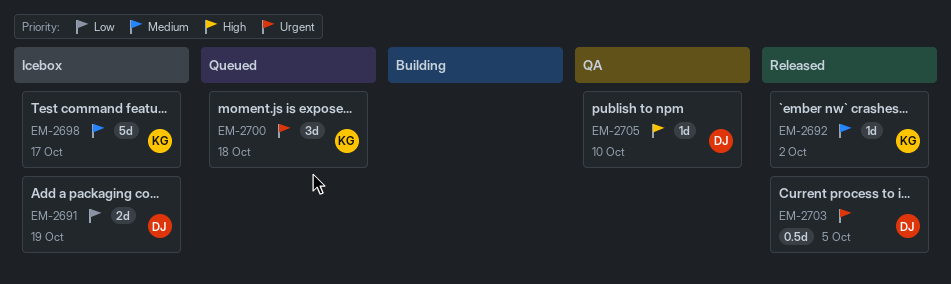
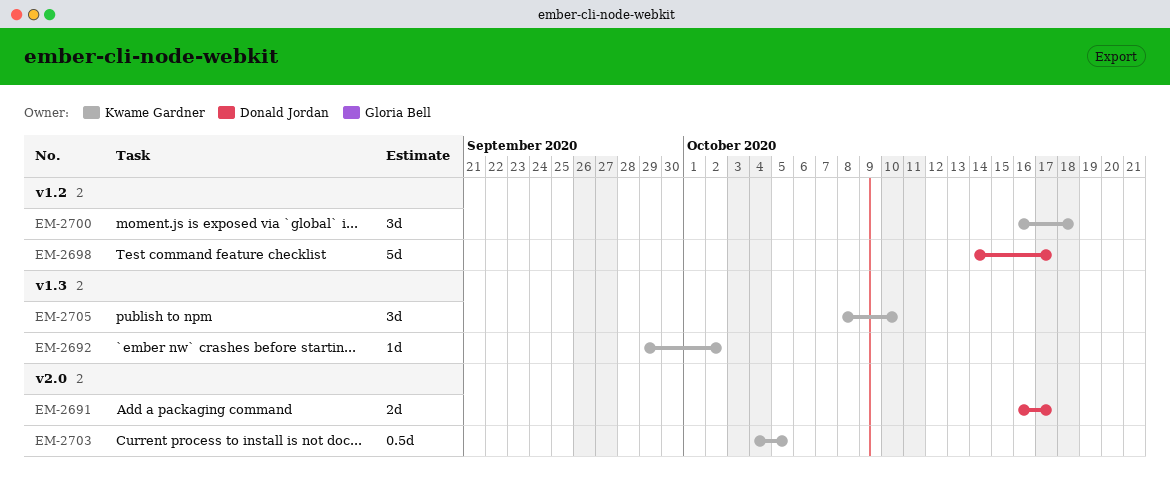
EM-2691, due: Oct 19 -> Oct 17
EM-2698, owner: Kwame Gardner -> Donald Jordan
EM-2703, owner: Donald Jordan -> Kwame Gardner
EM-2705, owner: Donald Jordan -> Kwame Gardner
EM-2705, estimate: 1d -> 3d

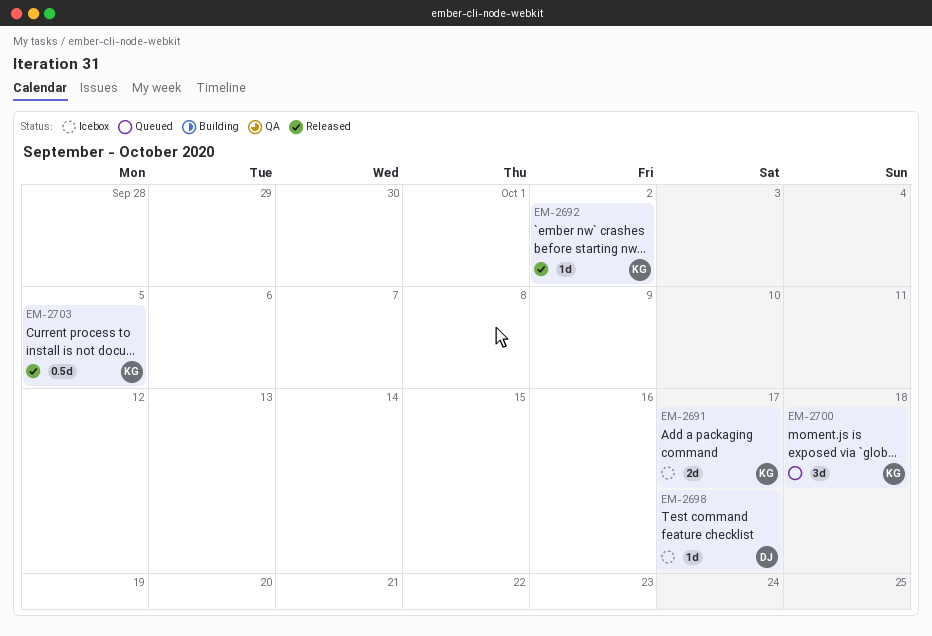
EM-2691, owner: Donald Jordan -> Kwame Gardner
EM-2698, estimate: 5d -> 1d
EM-2705: present -> none

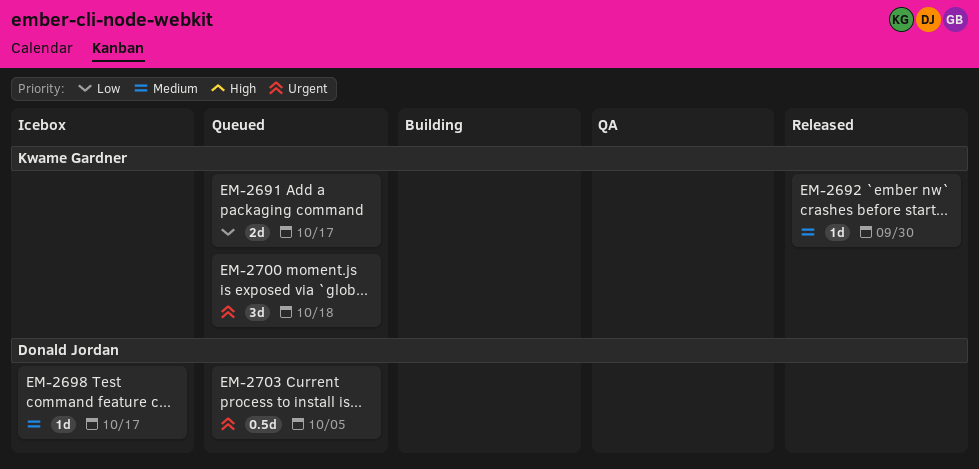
EM-2691, status: Icebox -> Queued
EM-2692, due: Oct 2 -> Sep 30
EM-2703, status: Released -> Queued
EM-2703, owner: Kwame Gardner -> Donald Jordan

